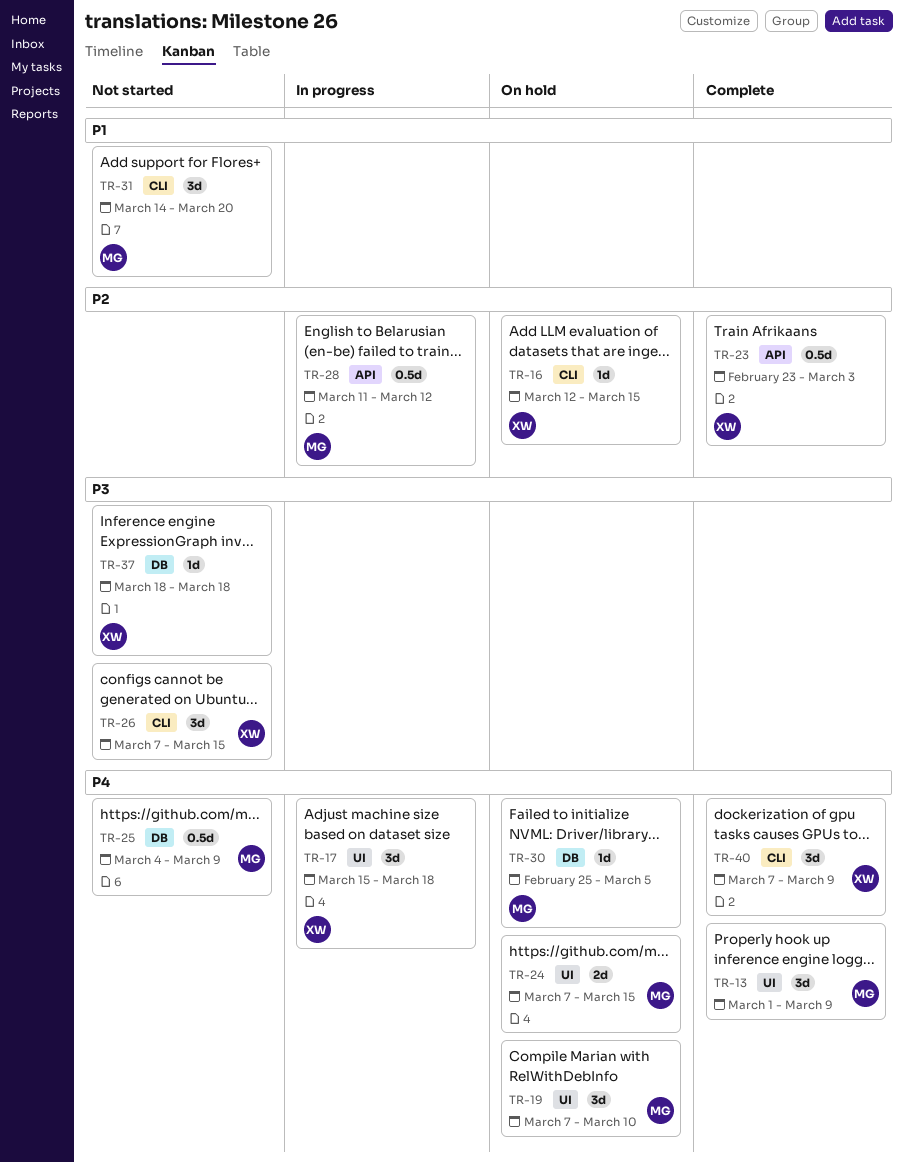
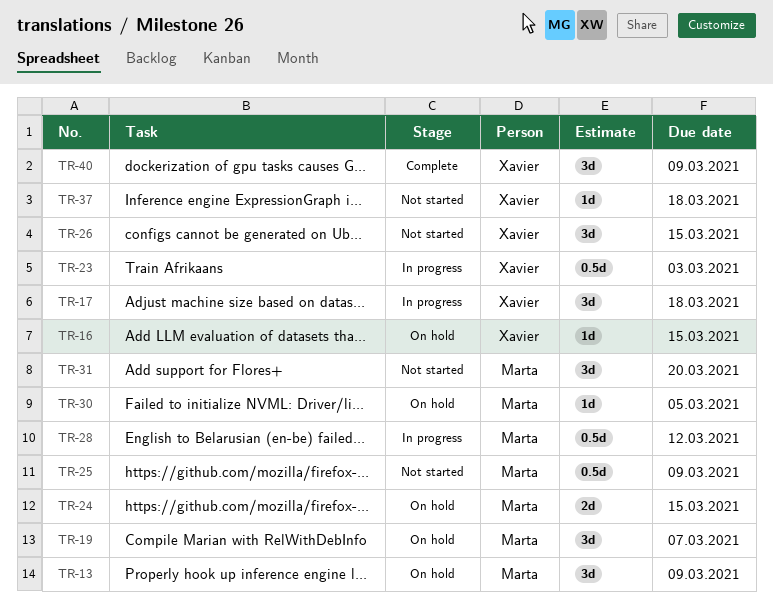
TR-13, status: Complete -> On hold
TR-19, due: Mar 10 -> Mar 7
TR-23, status: Complete -> In progress

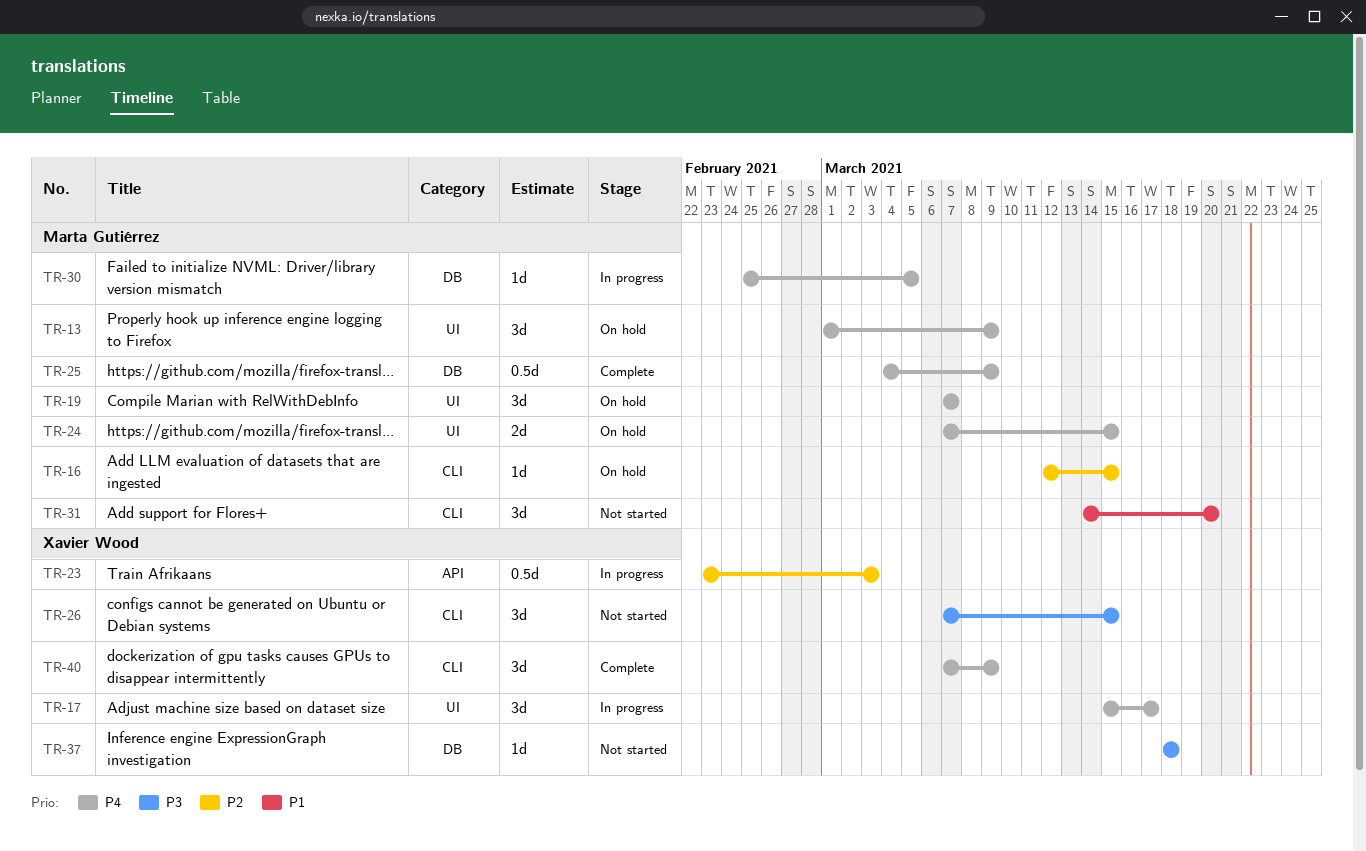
TR-16, owner: Xavier Wood -> Marta Gutiérrez
TR-17, due: Mar 18 -> Mar 17
TR-25, status: Not started -> Complete
TR-28: present -> none
TR-30, status: On hold -> In progress

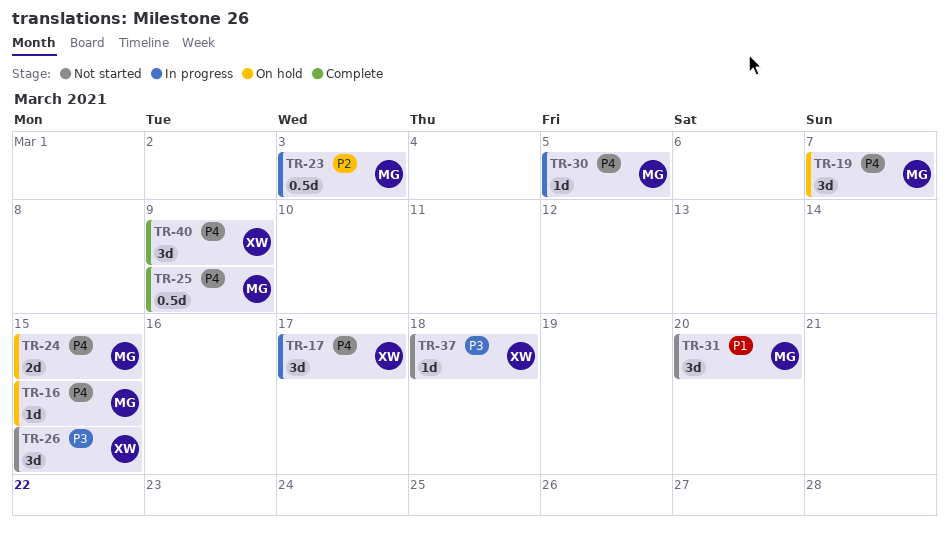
TR-13: present -> none
TR-16, priority: P2 -> P4
TR-23, owner: Xavier Wood -> Marta Gutiérrez

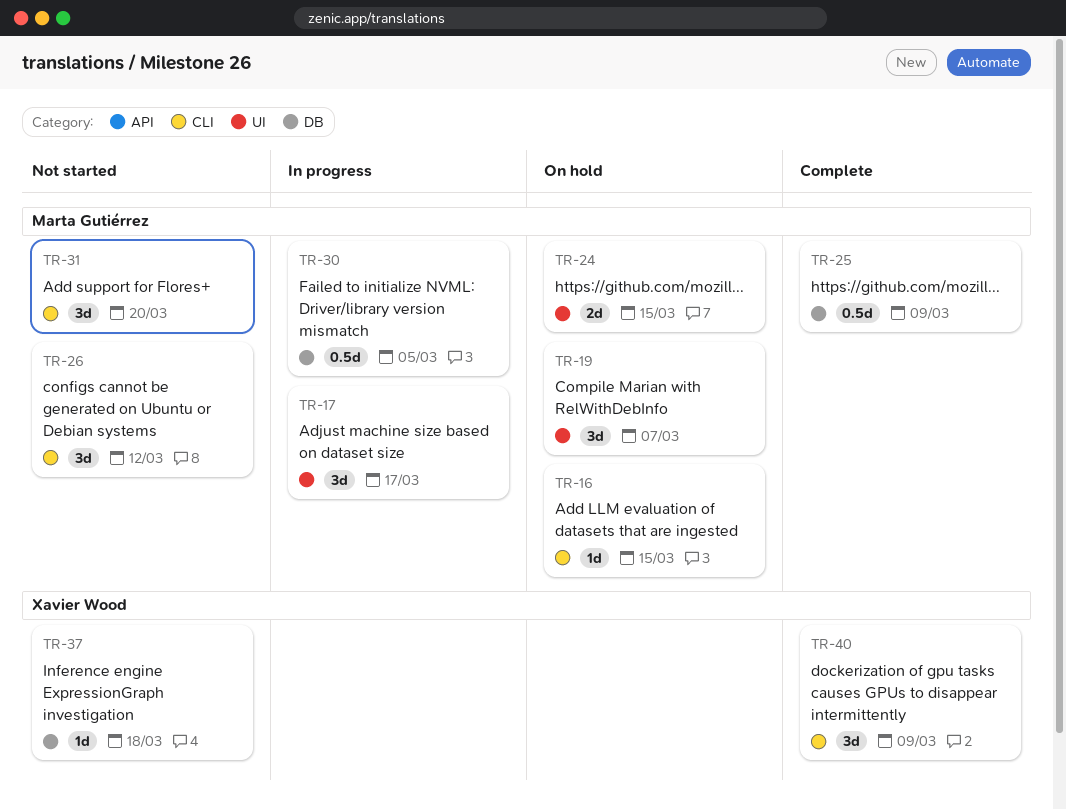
TR-17, owner: Xavier Wood -> Marta Gutiérrez
TR-23: present -> none
TR-26, owner: Xavier Wood -> Marta Gutiérrez
TR-26, due: Mar 15 -> Mar 12
TR-30, estimate: 1d -> 0.5d

